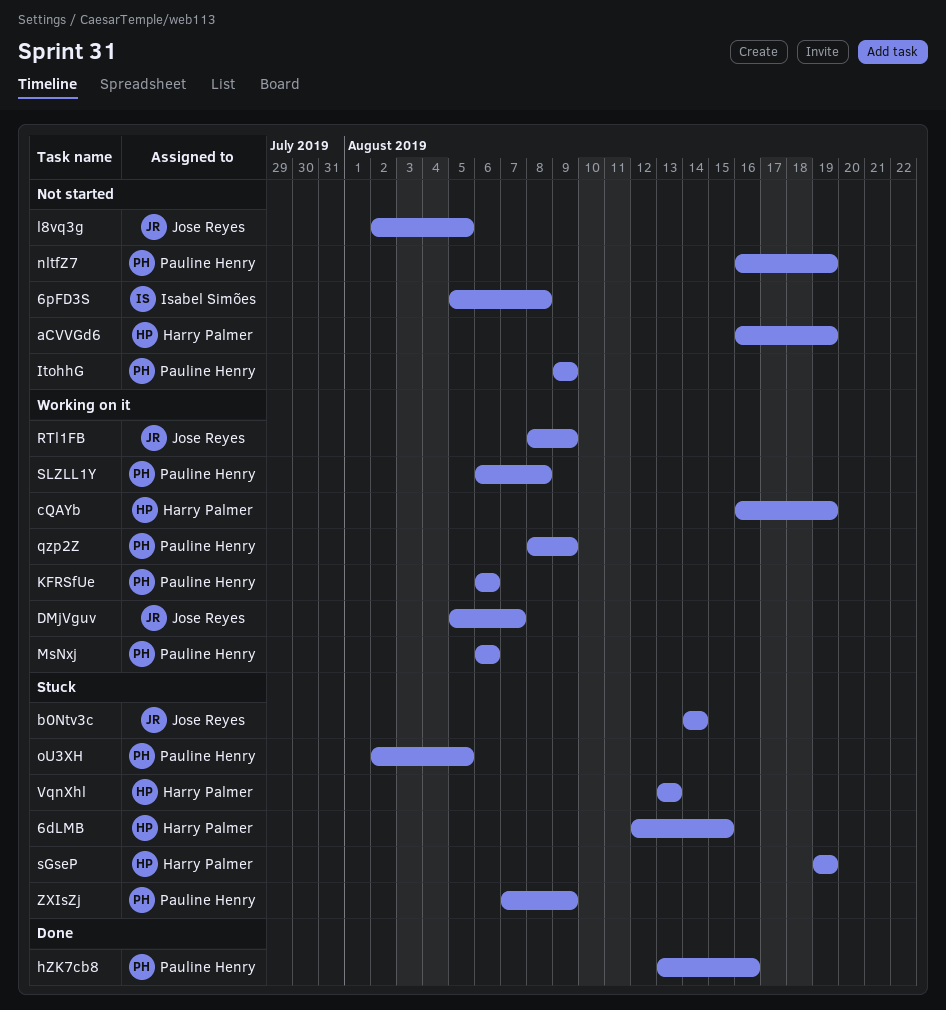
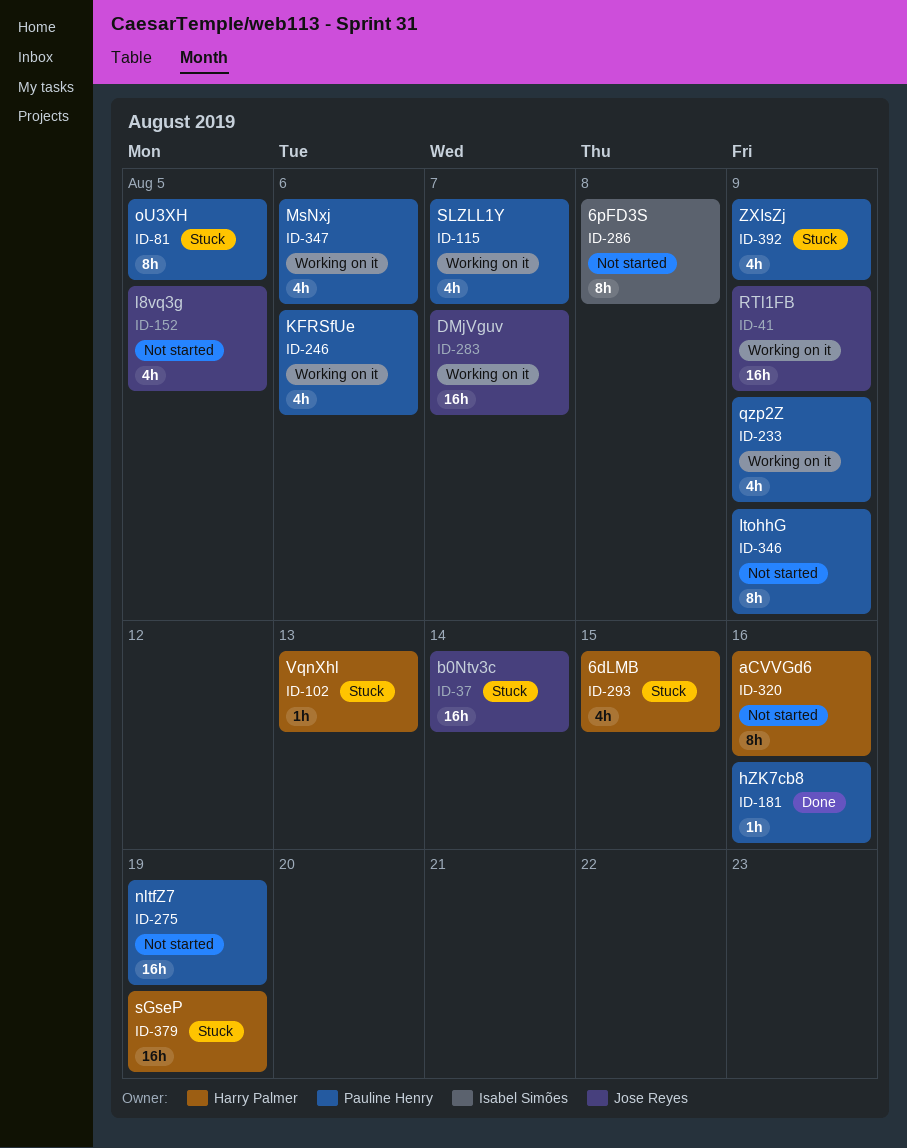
aCVVGd6, due: Aug 19 -> Aug 16
cQAYb: present -> none
SLZLL1Y, due: Aug 8 -> Aug 7

